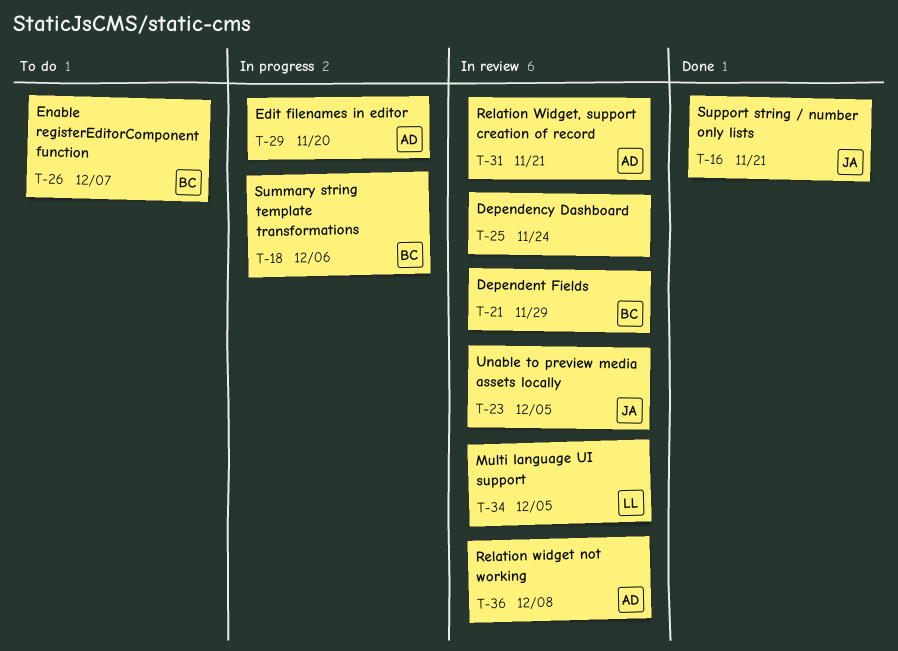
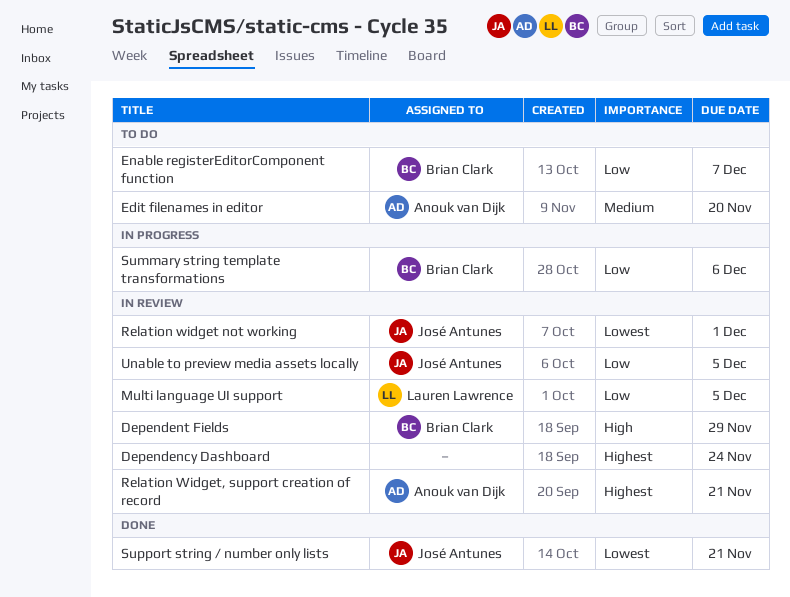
Edit filenames in editor, status: In progress -> To do
Relation widget not working, owner: Anouk van Dijk -> José Antunes
Relation widget not working, due: Dec 8 -> Dec 1

